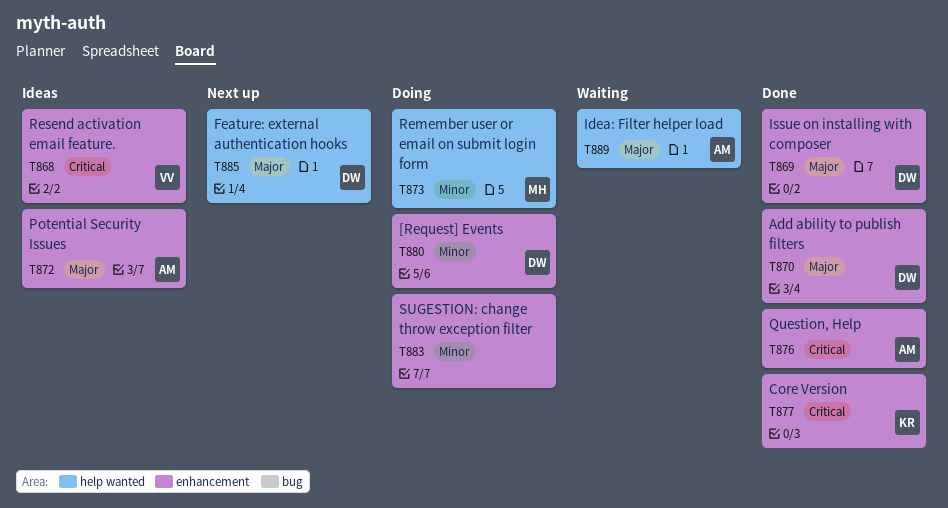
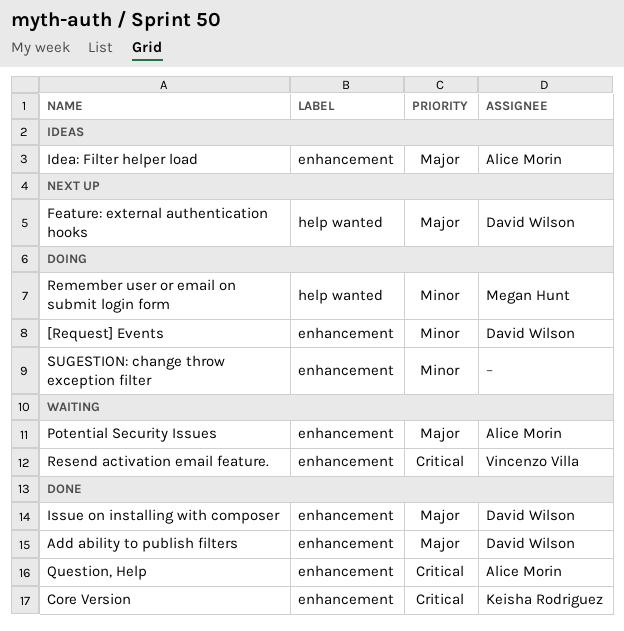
Idea: Filter helper load, status: Waiting -> Ideas
Idea: Filter helper load, label: help wanted -> enhancement
Potential Security Issues, status: Ideas -> Waiting
Resend activation email feature., status: Ideas -> Waiting

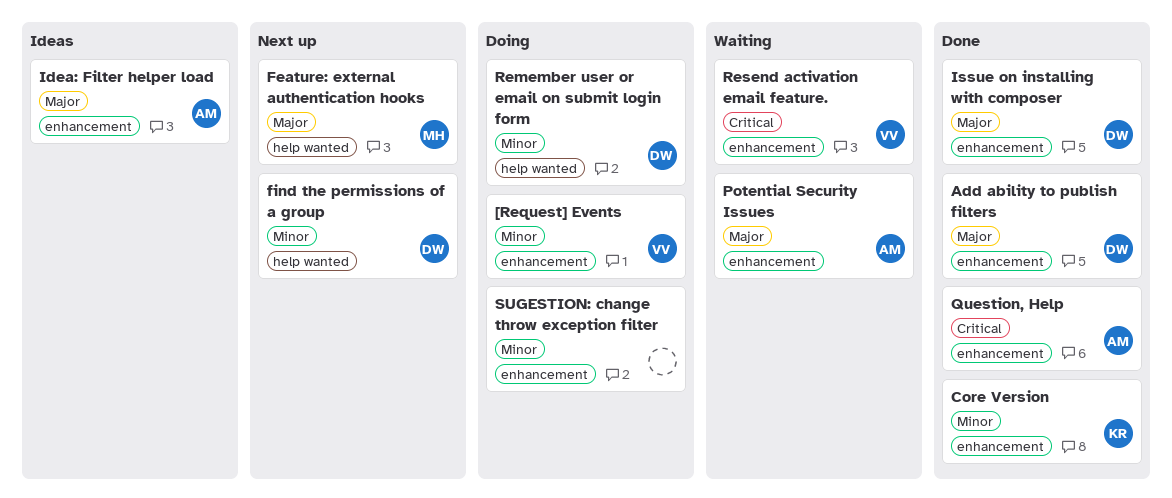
[Request] Events, owner: David Wilson -> Vincenzo Villa
Core Version, priority: Critical -> Minor
Feature: external authentication hooks, owner: David Wilson -> Megan Hunt
find the permissions of a group: none -> present
Remember user or email on submit login form, owner: Megan Hunt -> David Wilson

